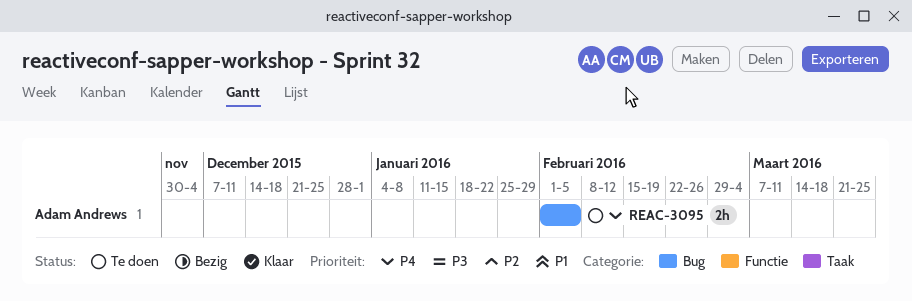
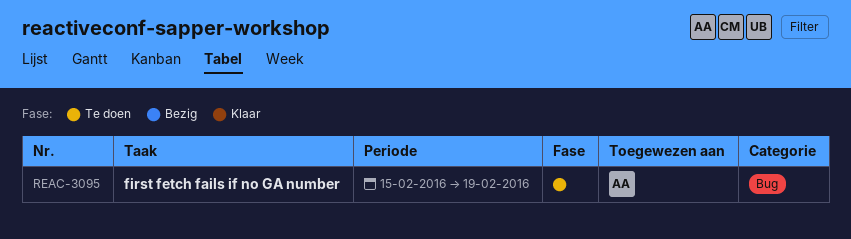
REAC-3095, start: Feb 1 -> Feb 15
REAC-3095, due: Feb 5 -> Feb 19

